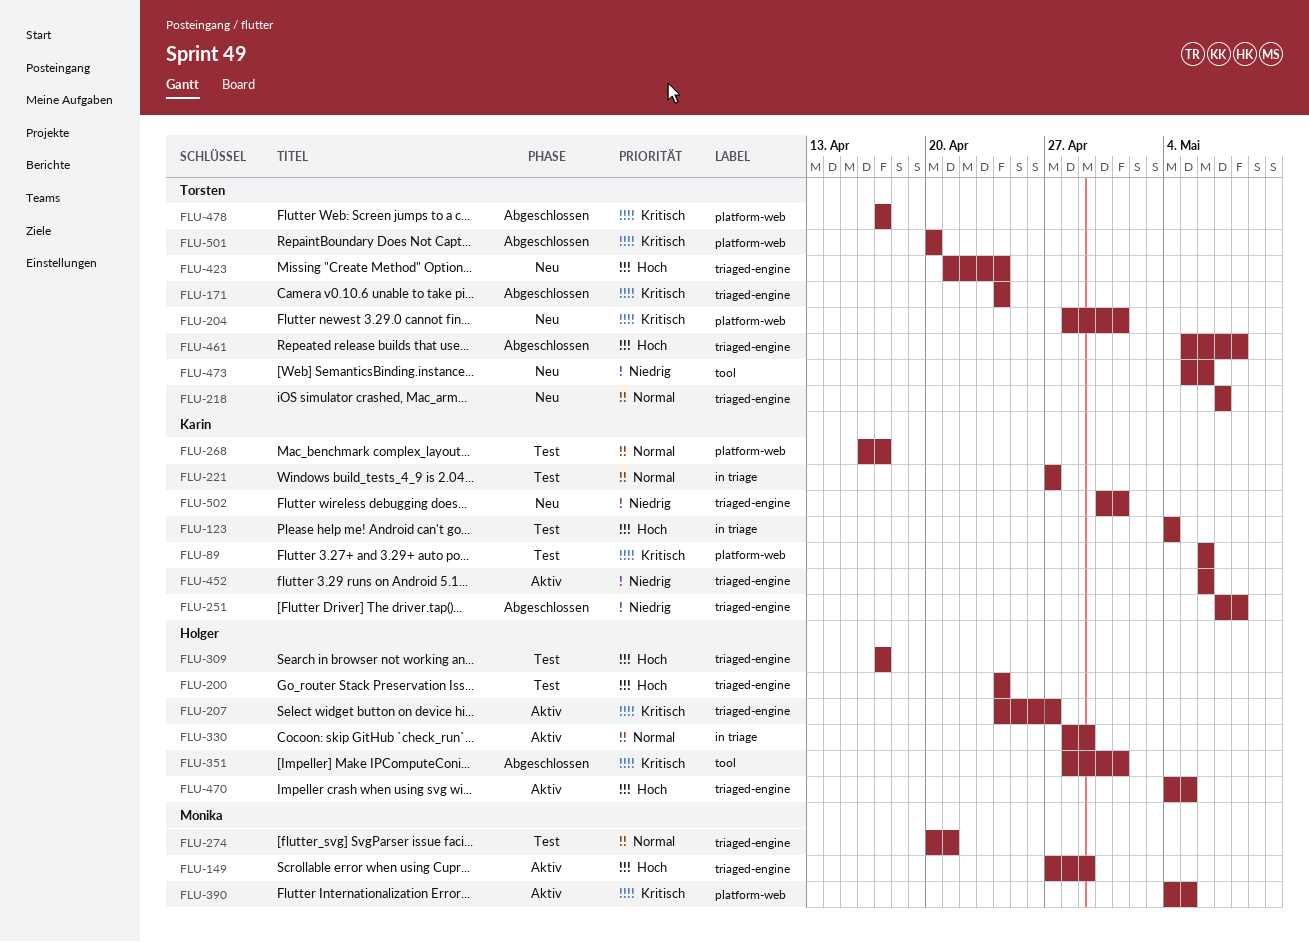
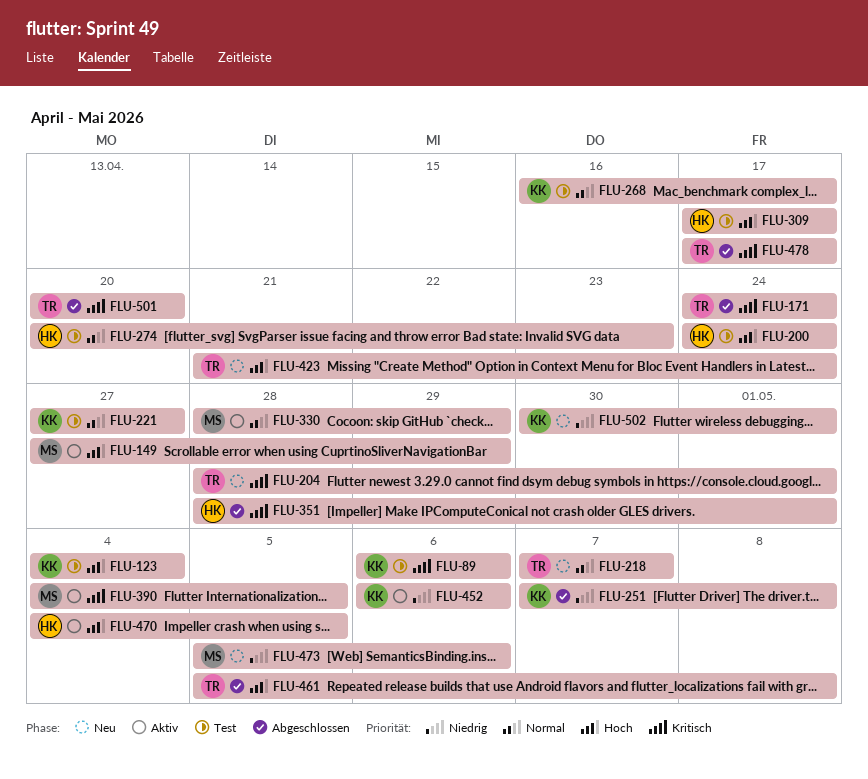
FLU-207: present -> none
FLU-274, owner: Monika -> Holger
FLU-274, due: Apr 21 -> Apr 23
FLU-330, owner: Holger -> Monika
FLU-473, owner: Torsten -> Monika

